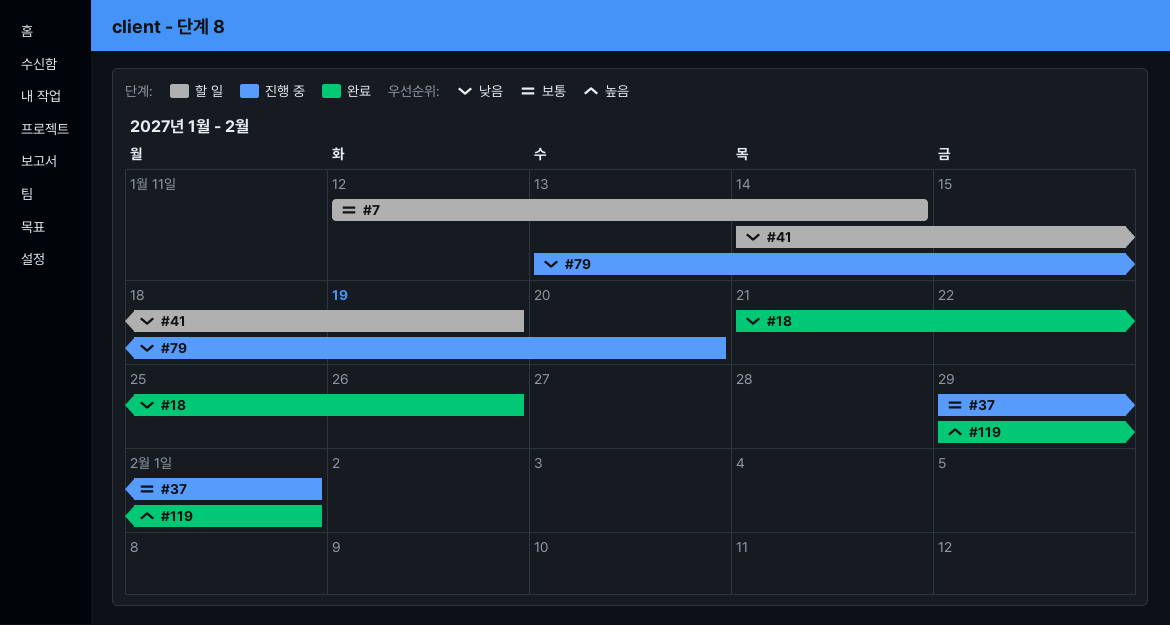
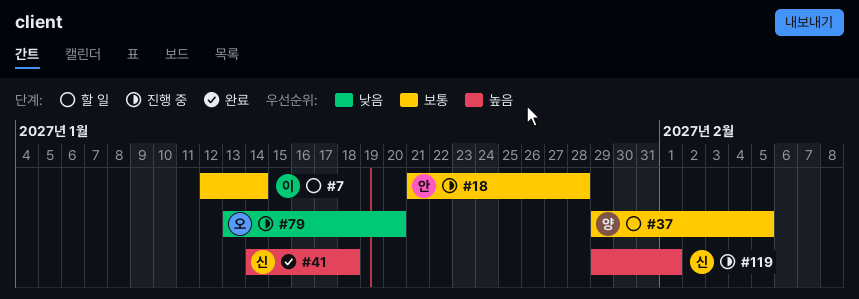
#18, status: 완료 -> 진행 중
#18, priority: 낮음 -> 보통
#18, due: Jan 26 -> Jan 28
#37, status: 진행 중 -> 할 일
#37, due: Feb 1 -> Feb 5
#41, status: 할 일 -> 완료
#41, priority: 낮음 -> 높음
#41, due: Jan 19 -> Jan 18
#119, status: 완료 -> 진행 중

